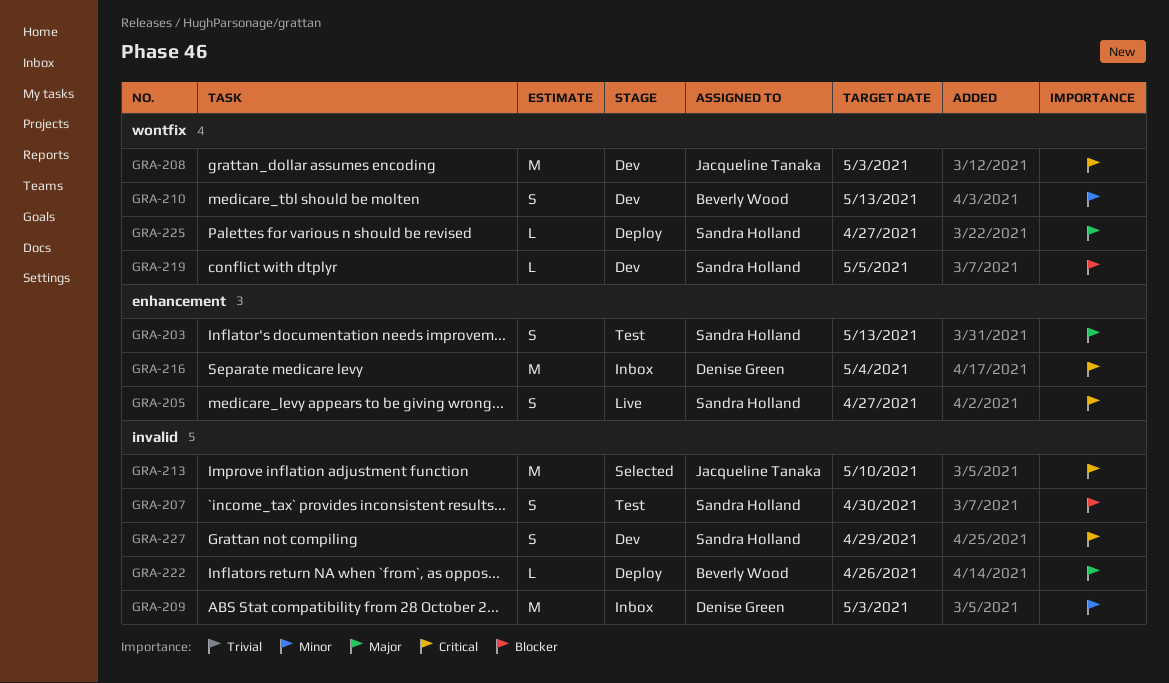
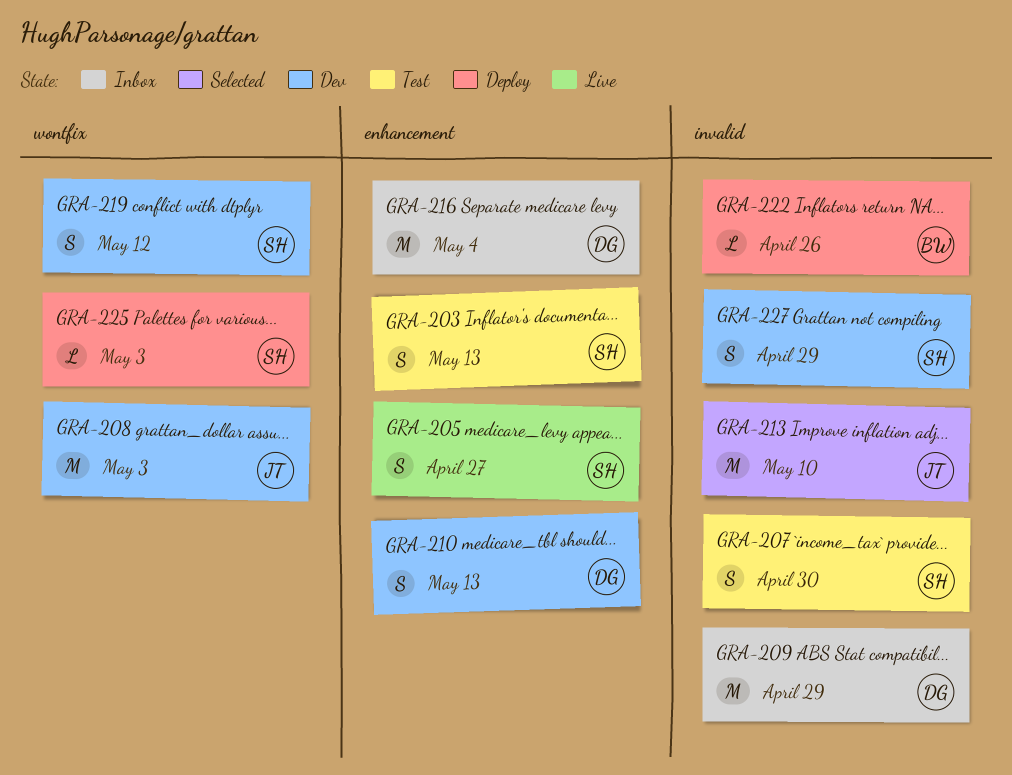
GRA-209, due: May 3 -> Apr 29
GRA-210, owner: Beverly Wood -> Denise Green
GRA-210, label: wontfix -> enhancement
GRA-219, estimate: L -> S
GRA-219, due: May 5 -> May 12
GRA-225, due: Apr 27 -> May 3

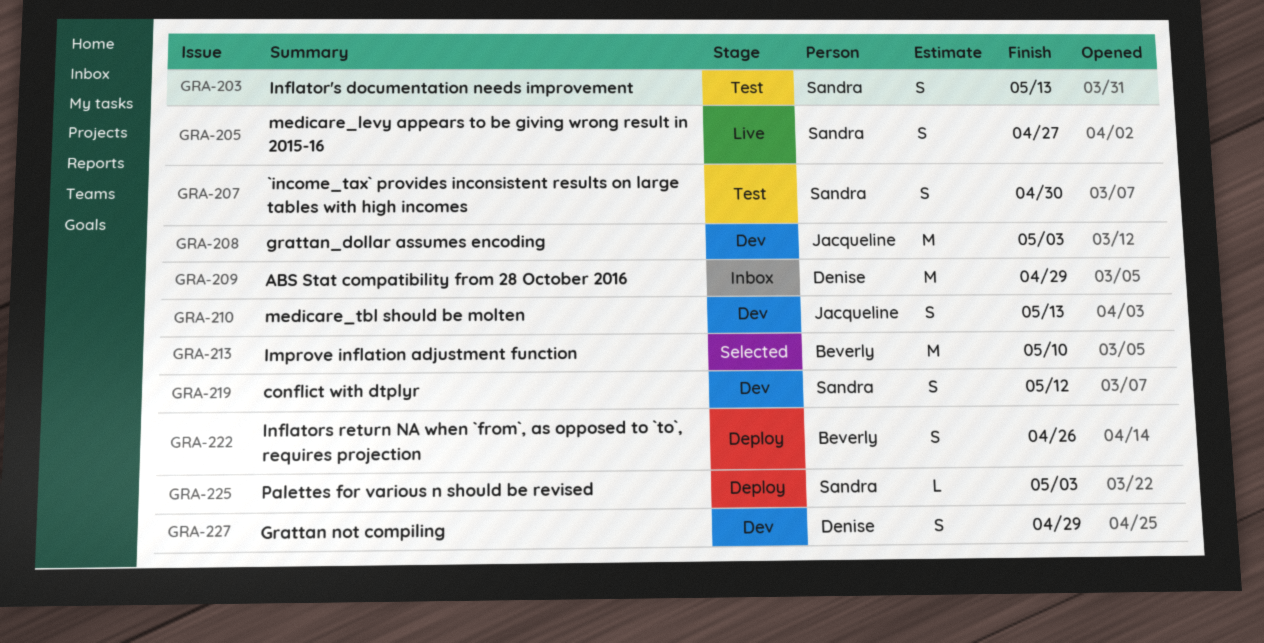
GRA-210, owner: Denise -> Jacqueline
GRA-213, owner: Jacqueline -> Beverly
GRA-216: present -> none
GRA-222, estimate: L -> S
GRA-227, owner: Sandra -> Denise

